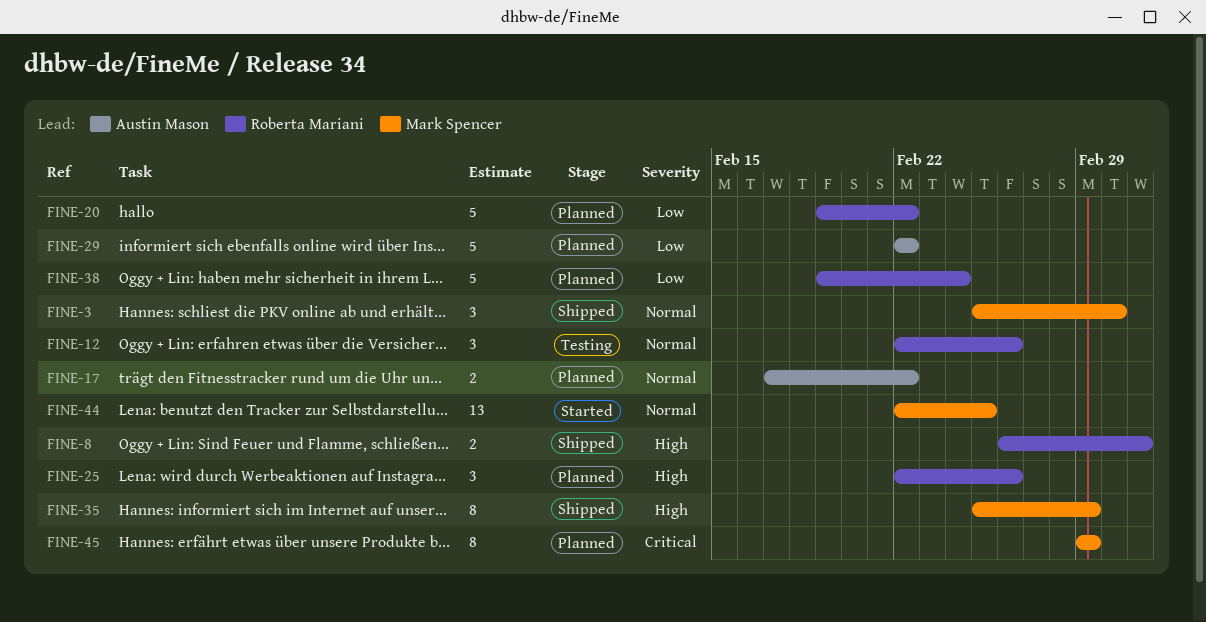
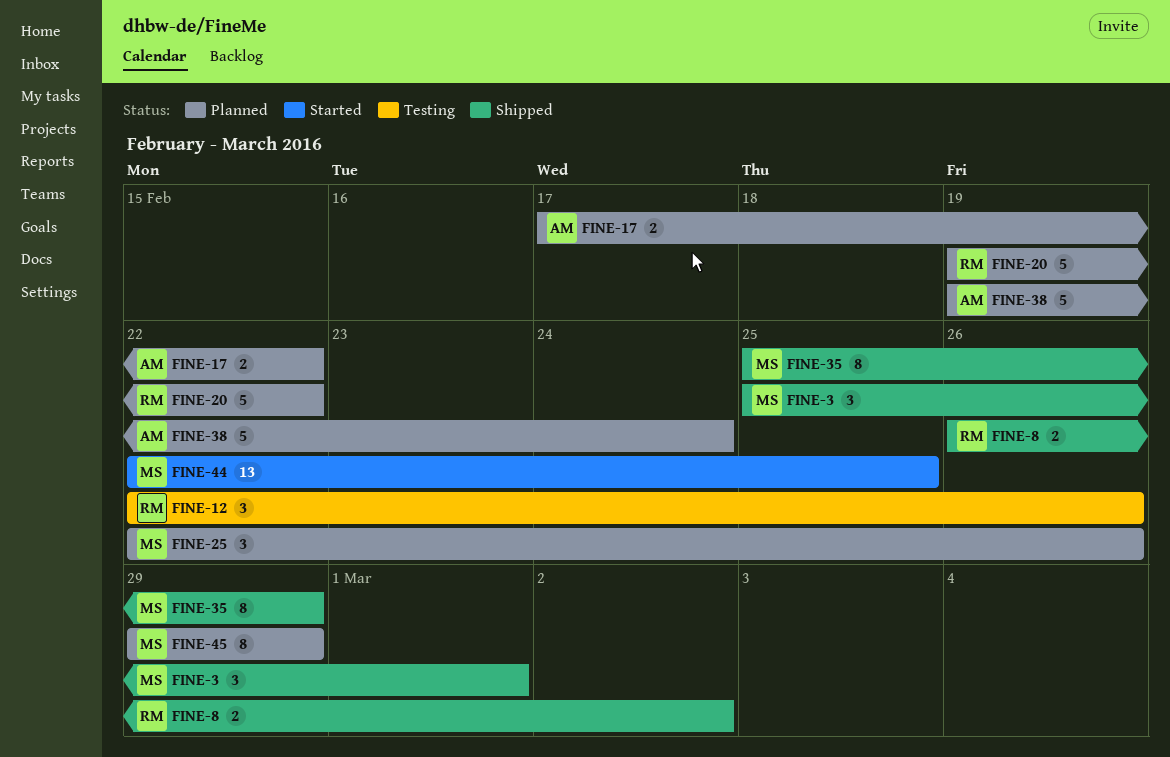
FINE-25, owner: Roberta Mariani -> Mark Spencer
FINE-29: present -> none
FINE-38, owner: Roberta Mariani -> Austin Mason

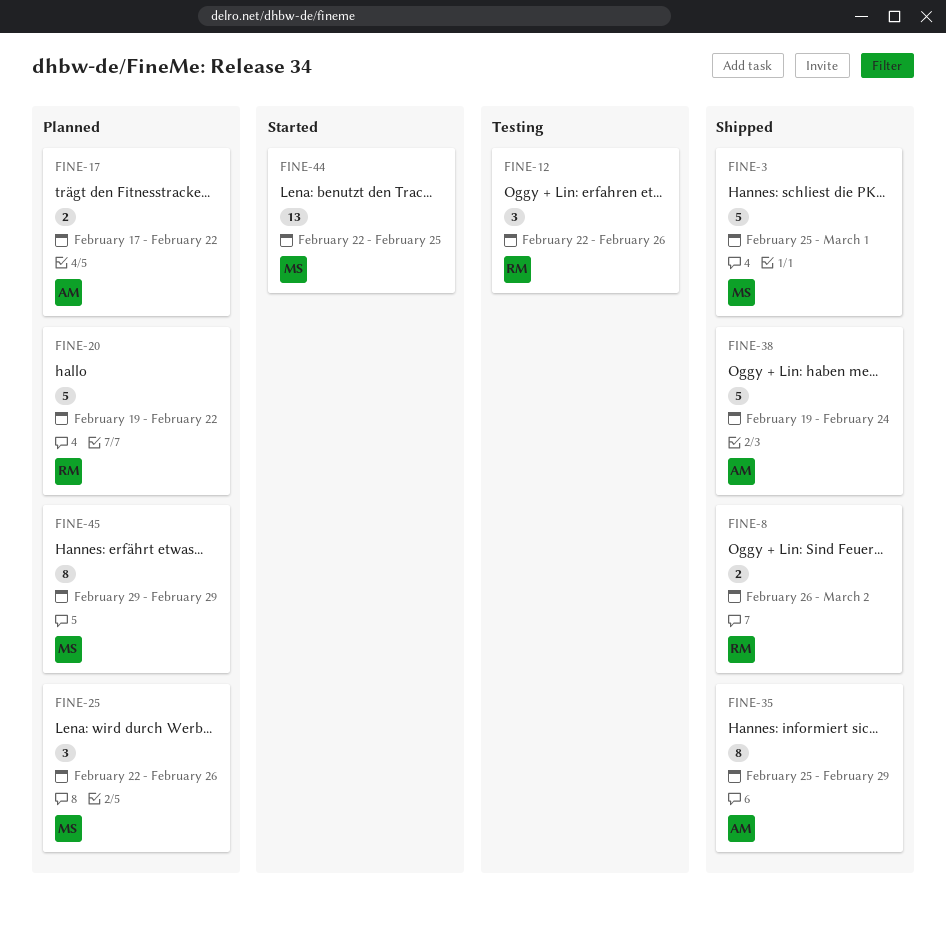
FINE-3, estimate: 3 -> 5
FINE-35, owner: MS -> AM
FINE-38, status: Planned -> Shipped

